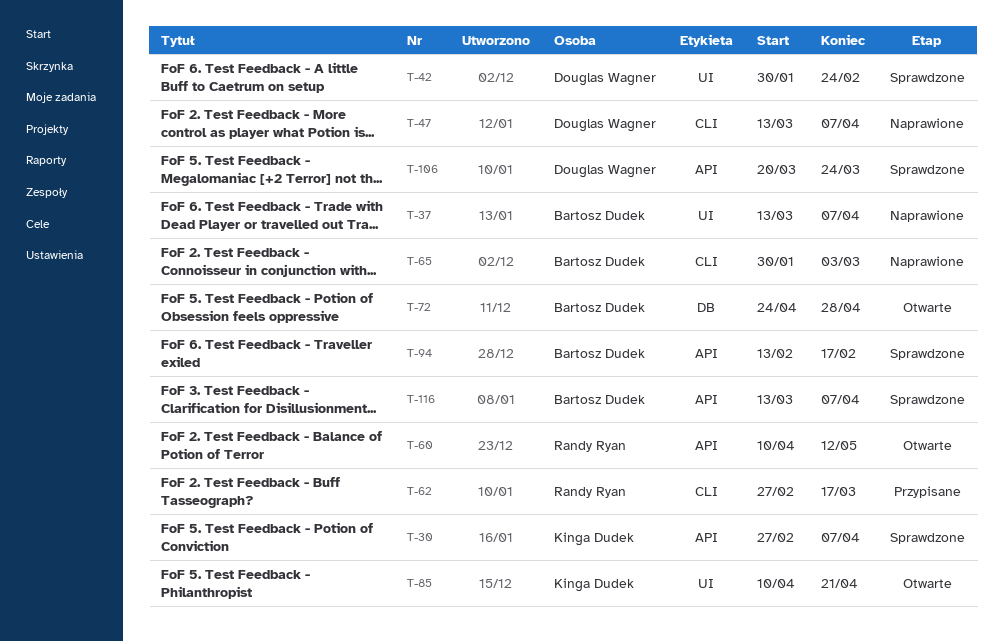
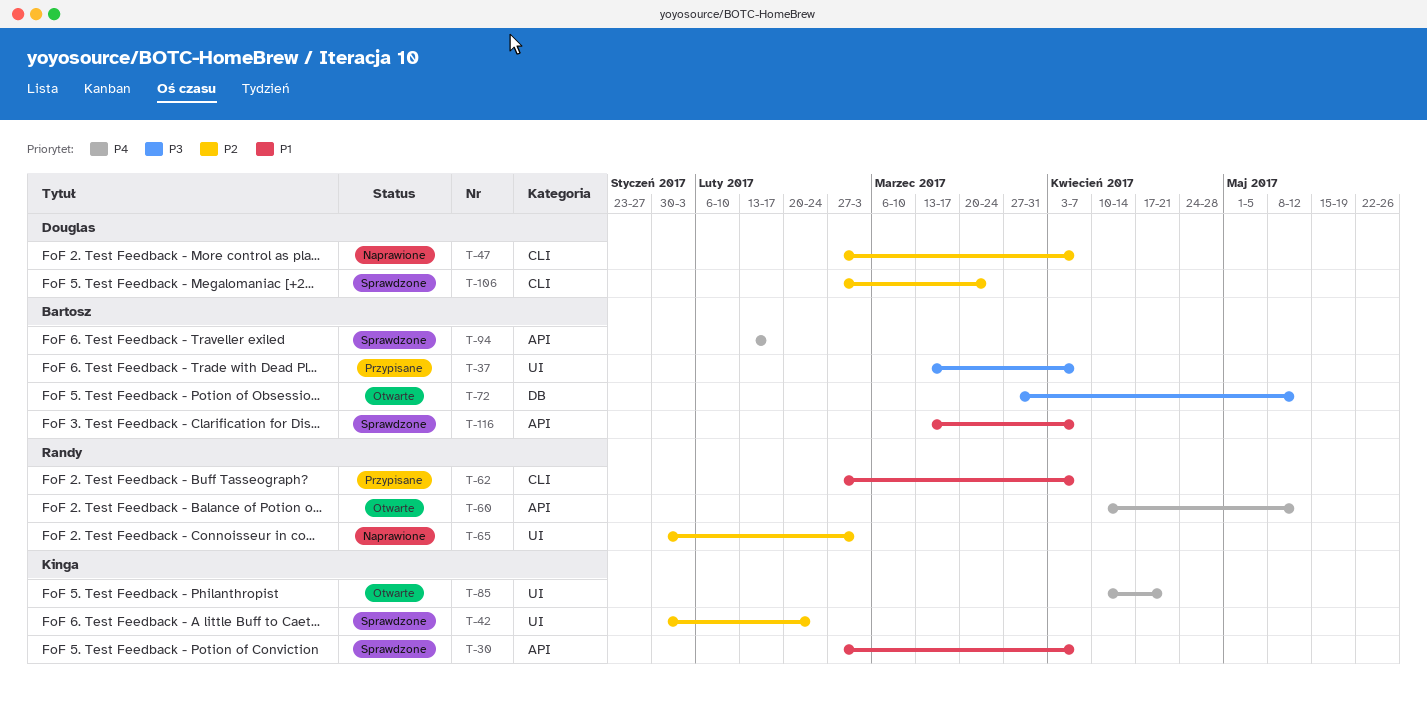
T-37, status: Naprawione -> Przypisane
T-42, owner: Douglas Wagner -> Kinga Dudek
T-47, start: Mar 13 -> Feb 27
T-62, due: Mar 17 -> Apr 7
T-65, owner: Bartosz Dudek -> Randy Ryan
T-65, label: CLI -> UI
T-72, start: Apr 24 -> Mar 27
T-72, due: Apr 28 -> May 12
T-106, label: API -> CLI
T-106, start: Mar 20 -> Feb 27

